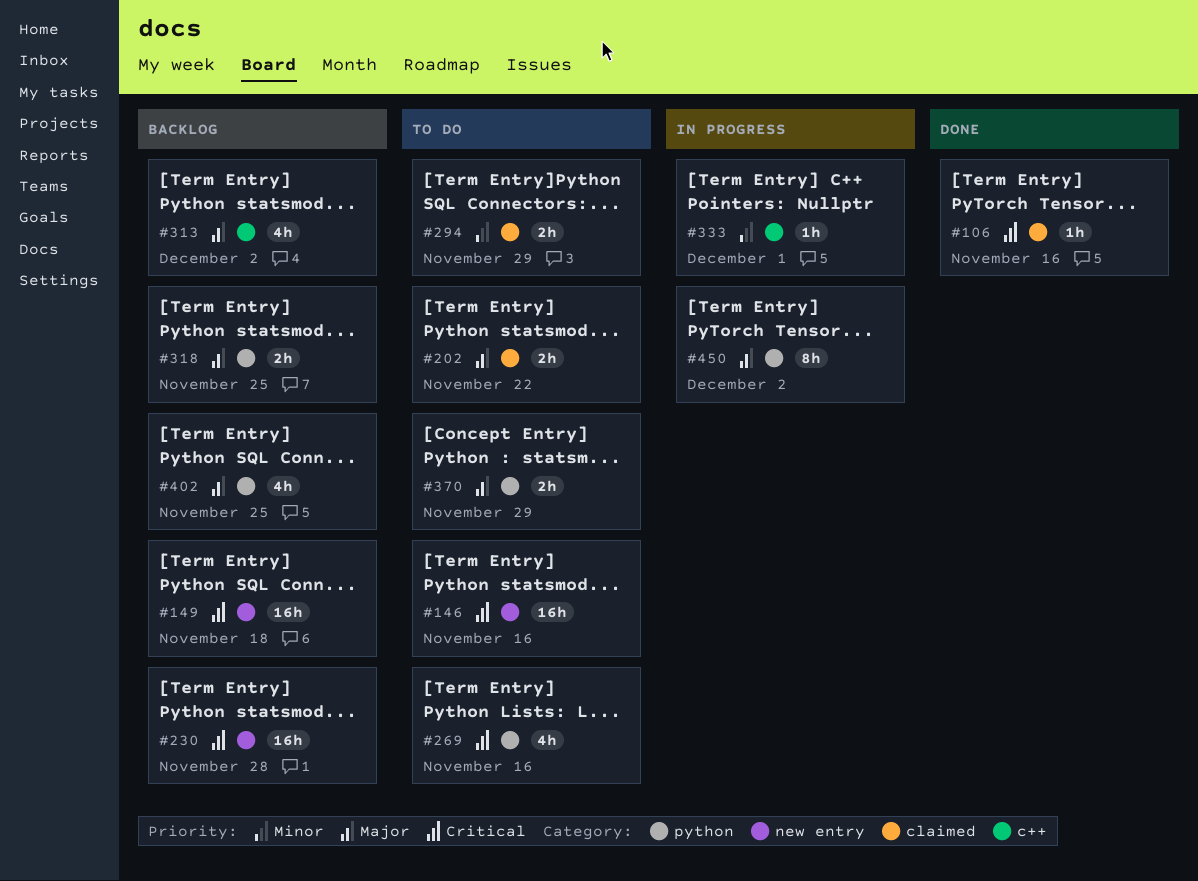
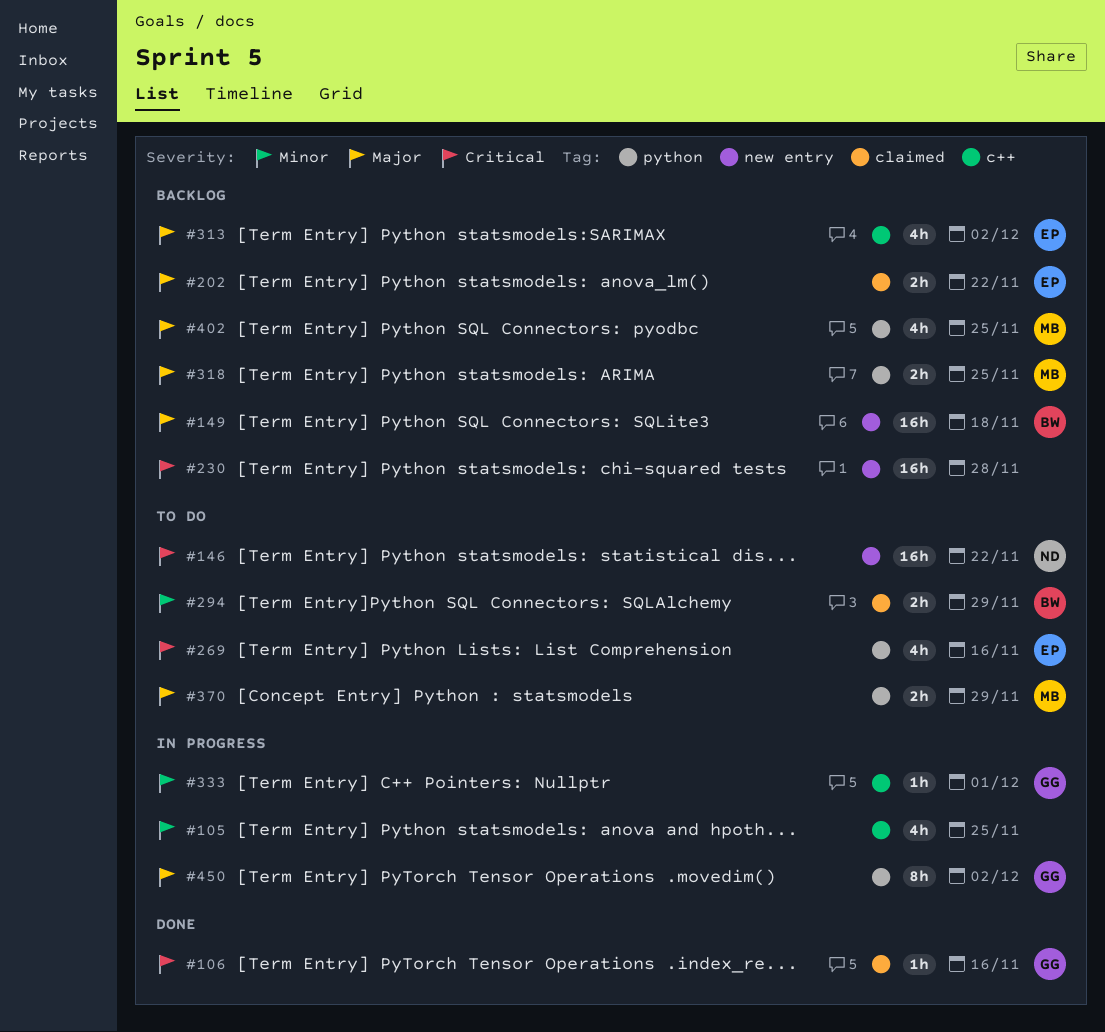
#105: none -> present
#146, due: Nov 16 -> Nov 22
#149, priority: Critical -> Major
#202, status: To do -> Backlog

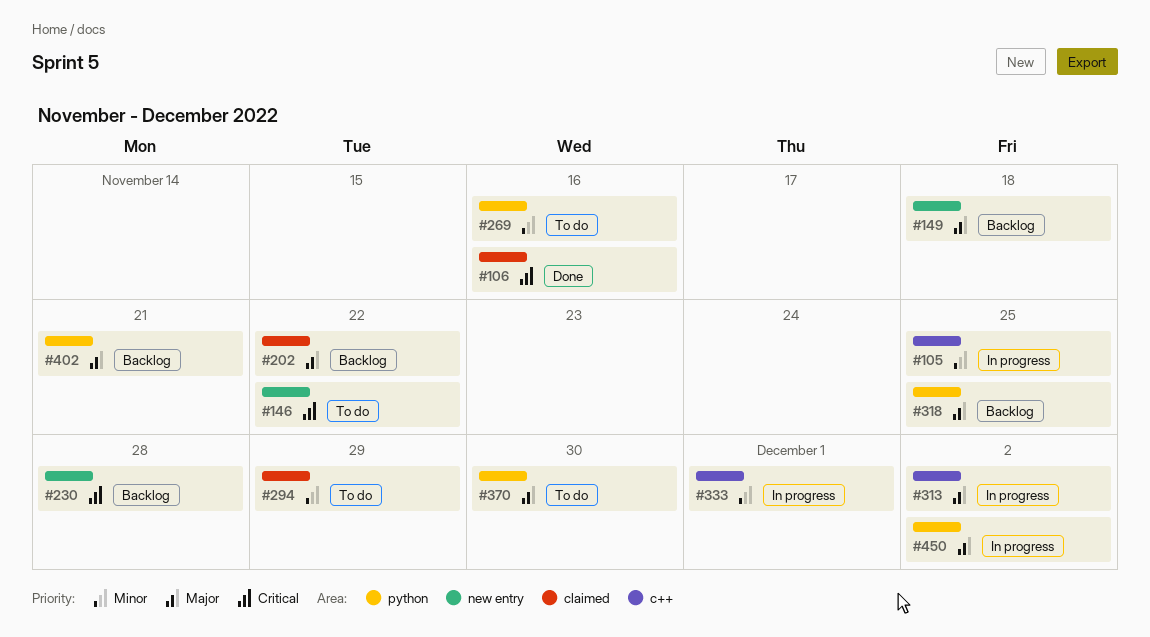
#269, priority: Critical -> Minor
#313, status: Backlog -> In progress
#370, due: Nov 29 -> Nov 30
#402, due: Nov 25 -> Nov 21

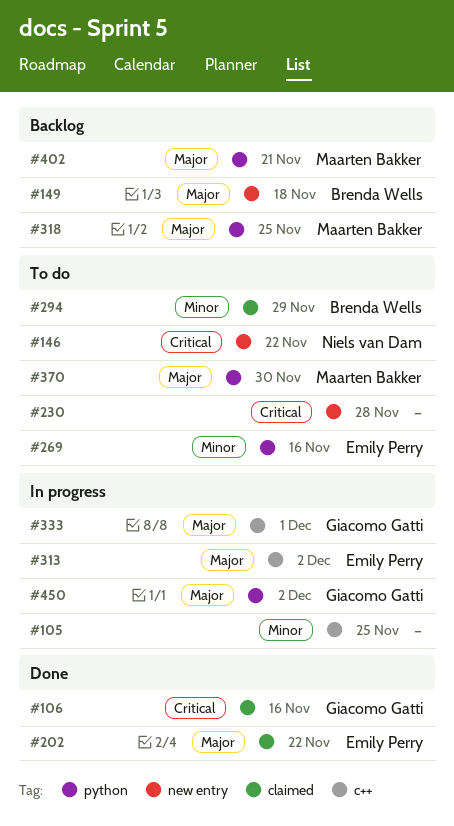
#202, status: Backlog -> Done
#230, status: Backlog -> To do
#333, priority: Minor -> Major

